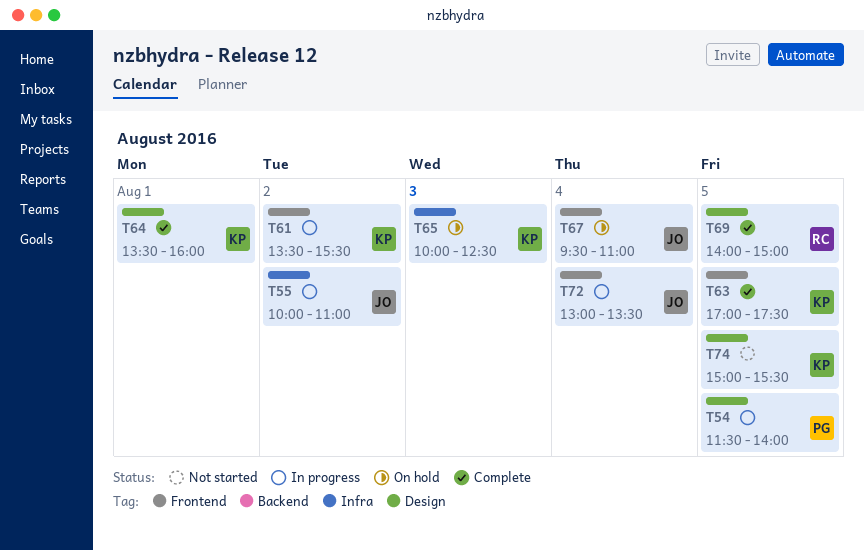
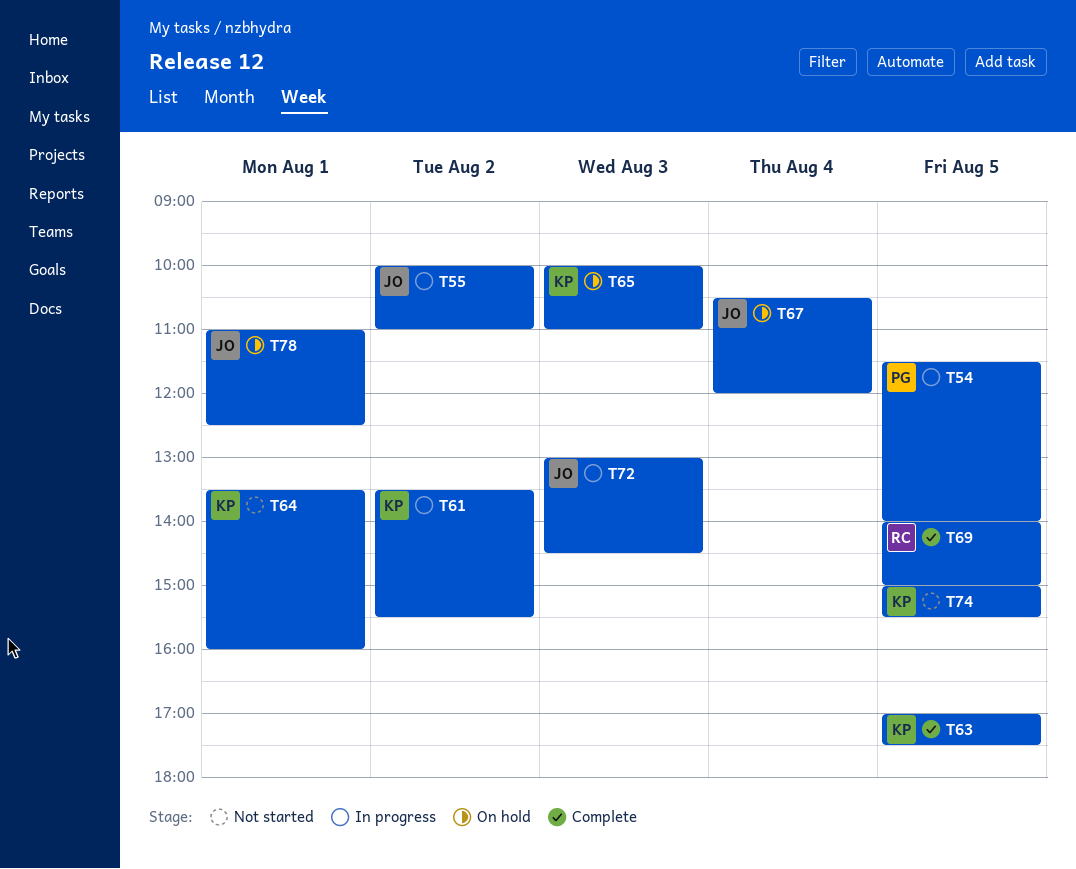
T64, status: Complete -> Not started
T65, ends: 12:30 -> 11:00
T67, begins: 09:30 -> 10:30
T67, ends: 11:00 -> 12:00
T72, day: Aug 4 -> Aug 3
T72, ends: 13:30 -> 14:30
T78: none -> present

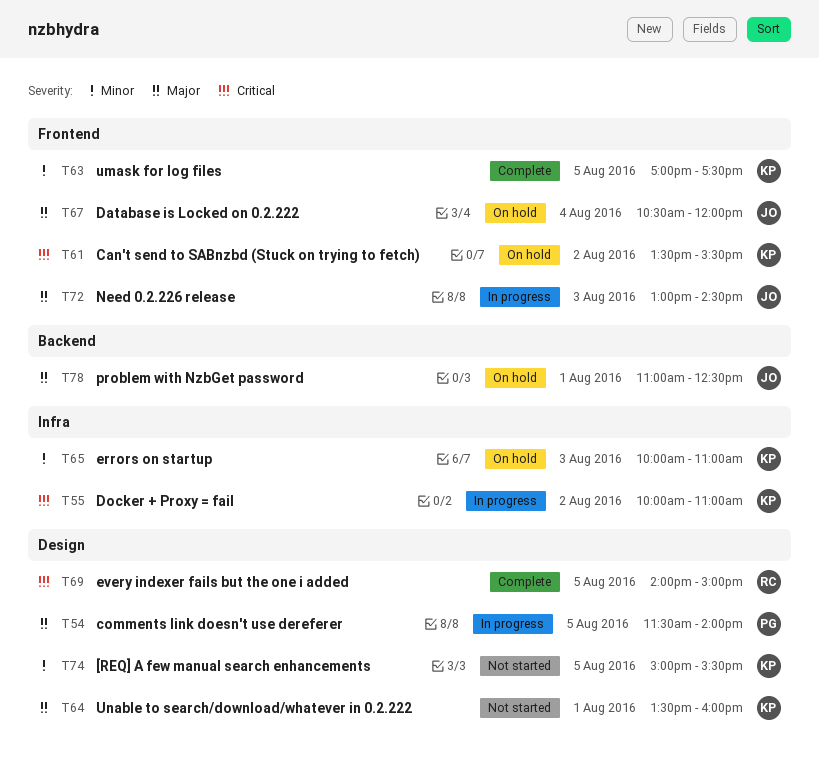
T55, owner: JO -> KP
T61, status: In progress -> On hold

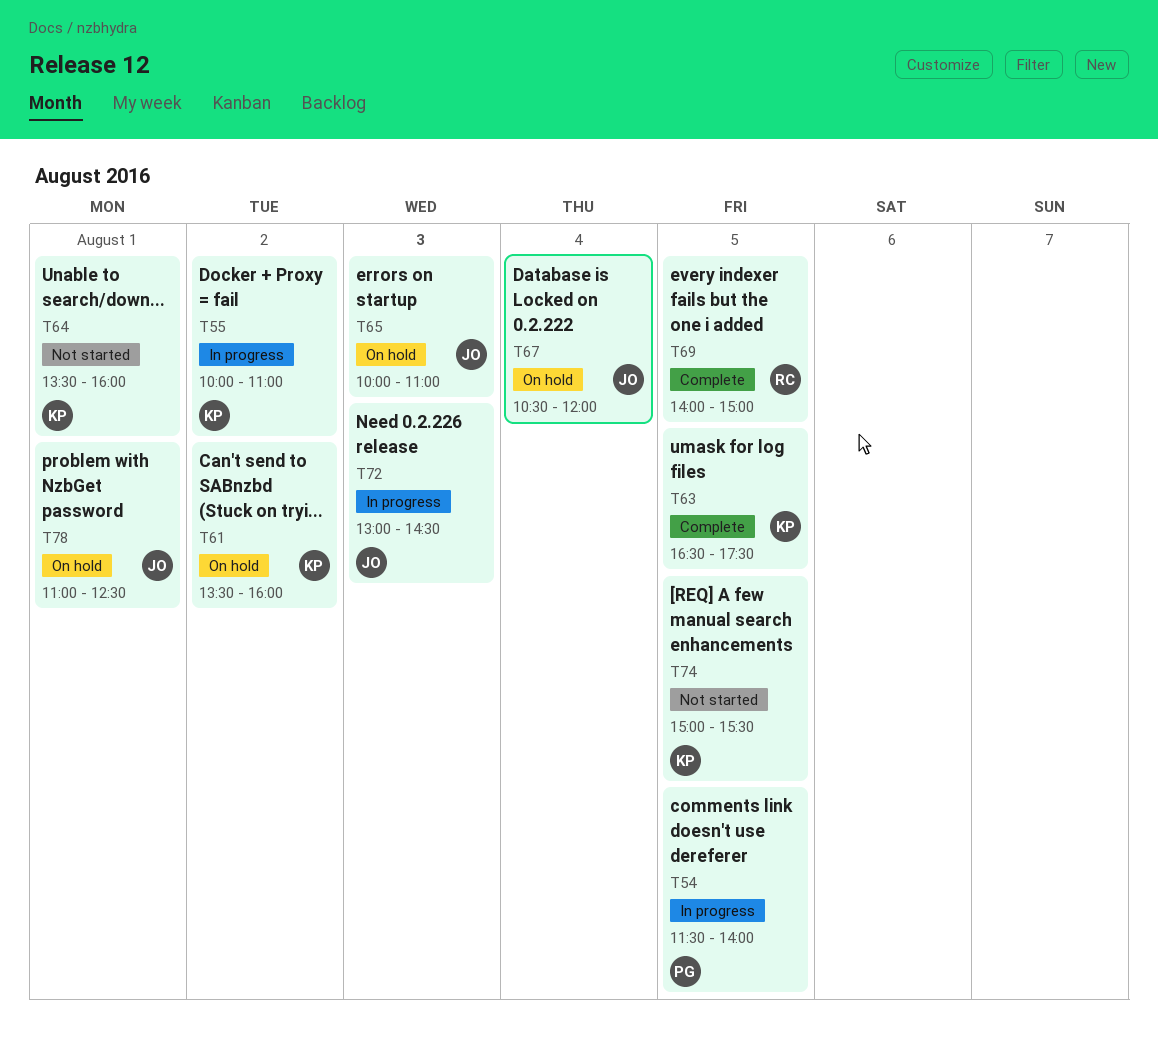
T61, ends: 15:30 -> 16:00
T63, begins: 17:00 -> 16:30
T65, owner: KP -> JO

